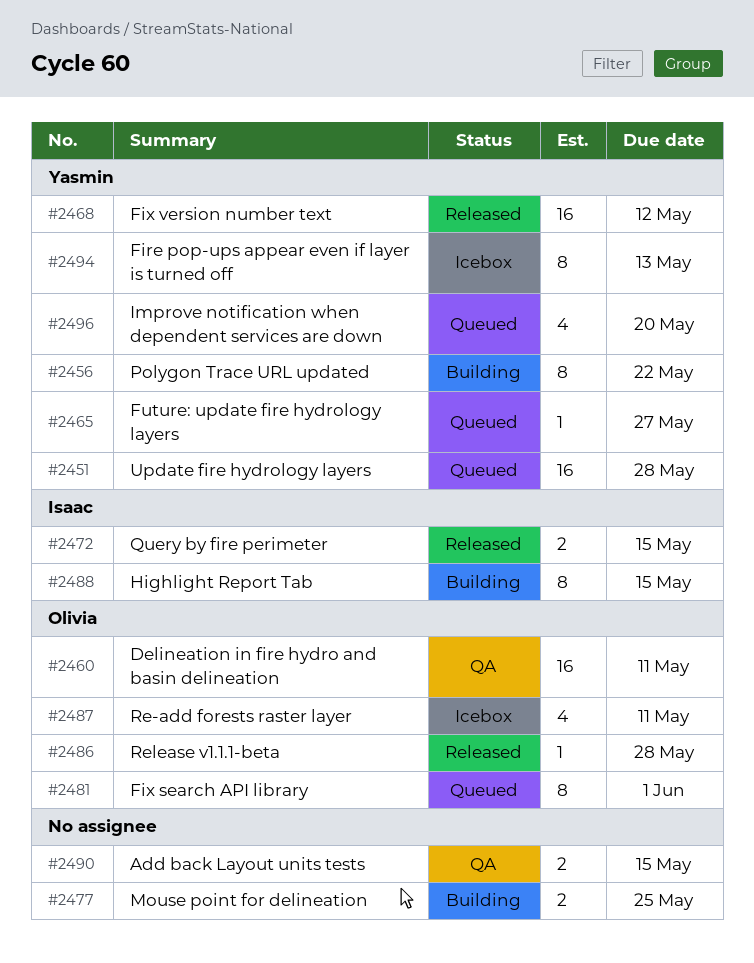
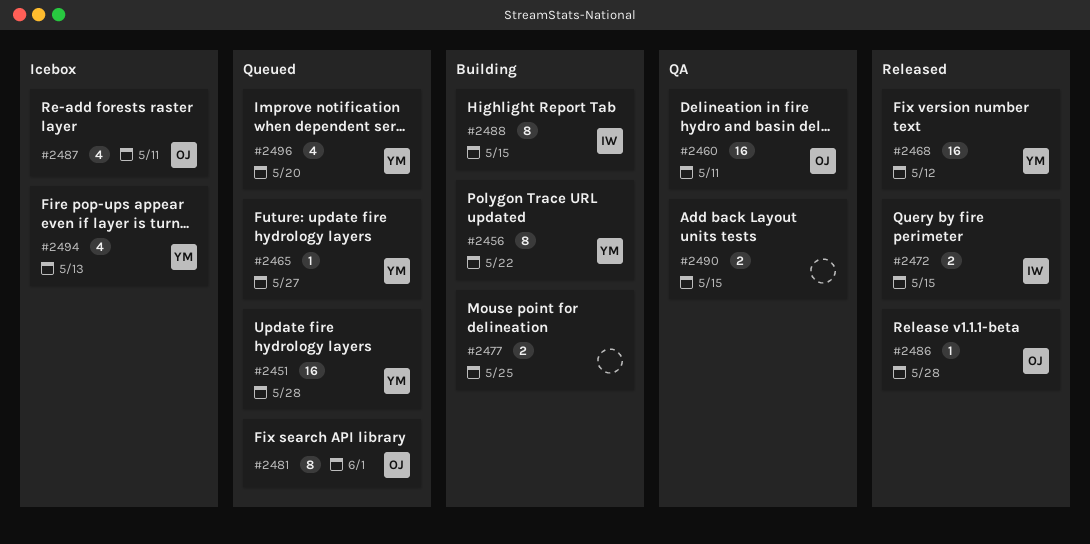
#2494, estimate: 8 -> 4

